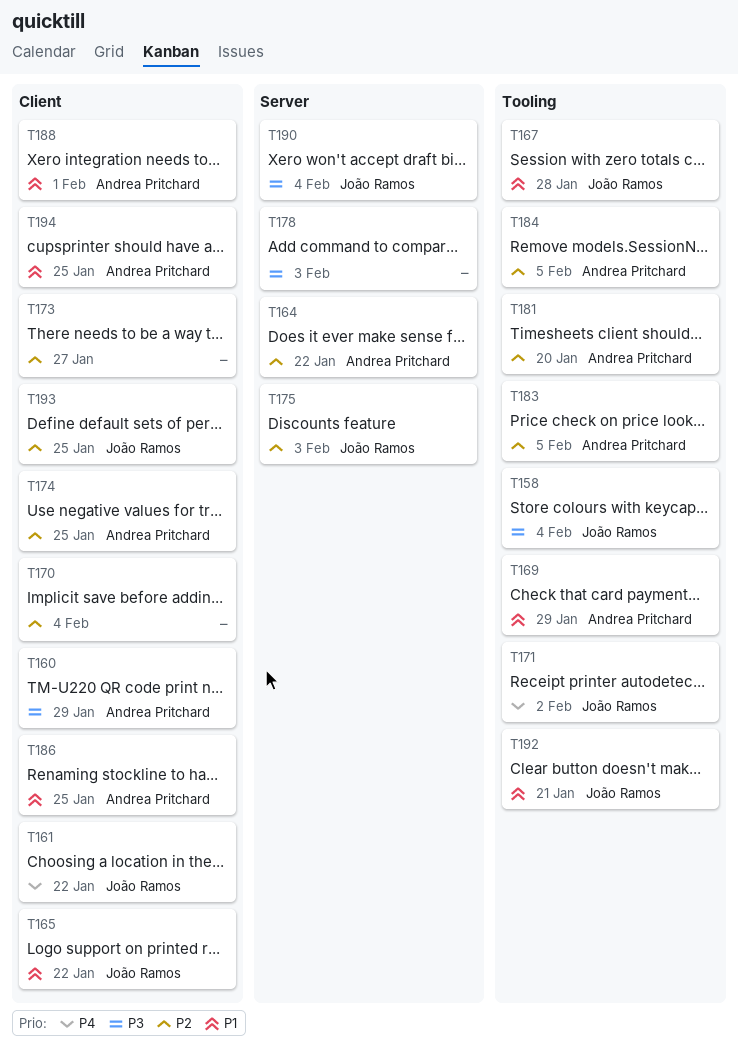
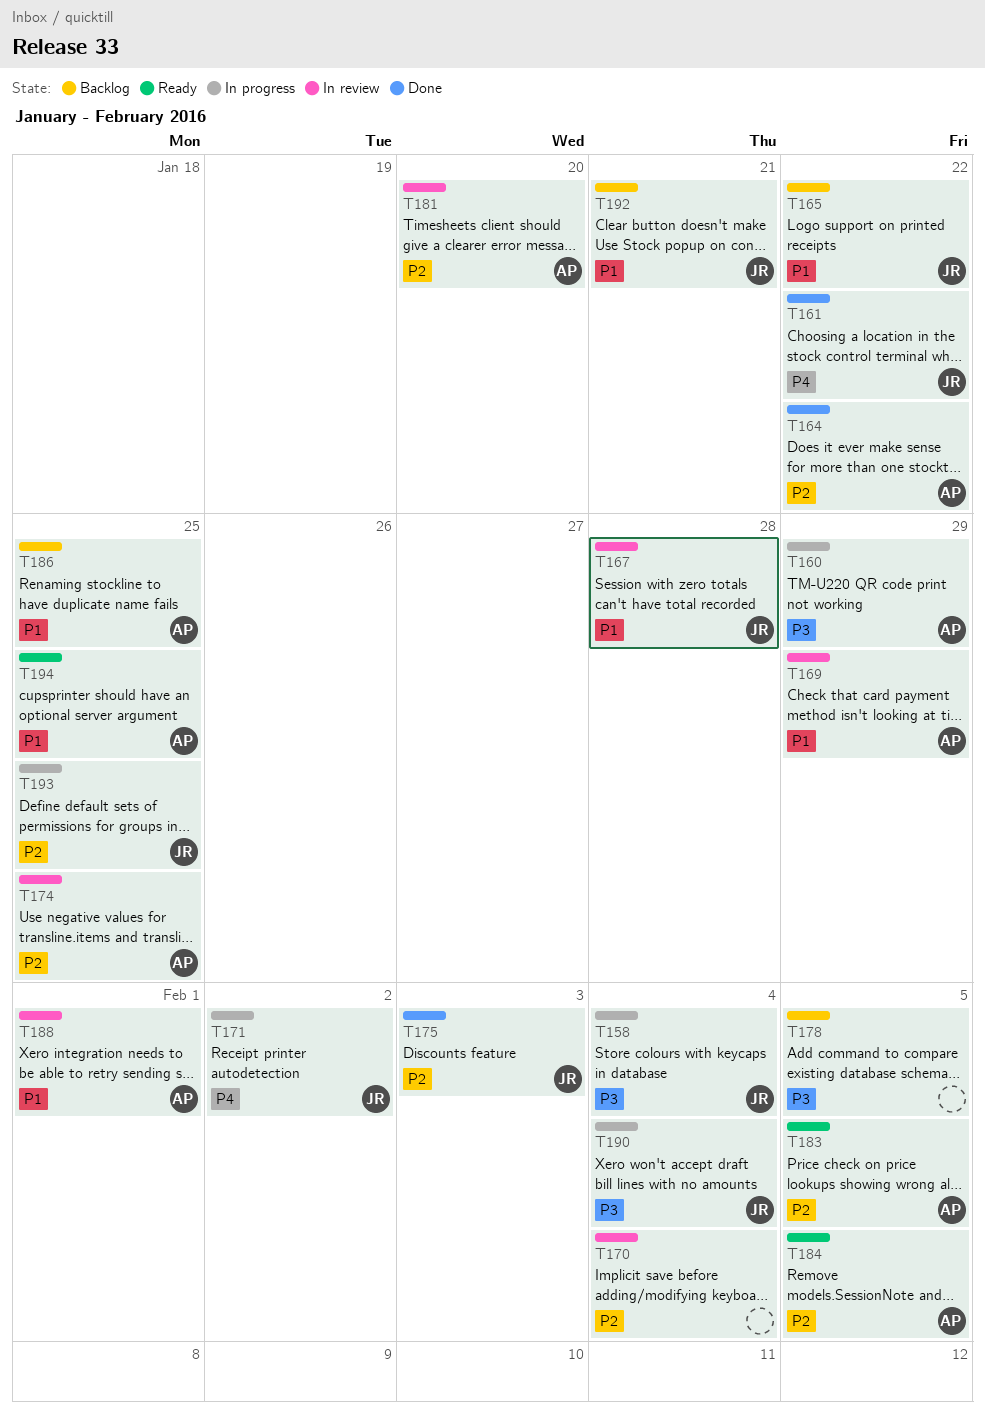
T173: present -> none
T178, due: Feb 3 -> Feb 5

